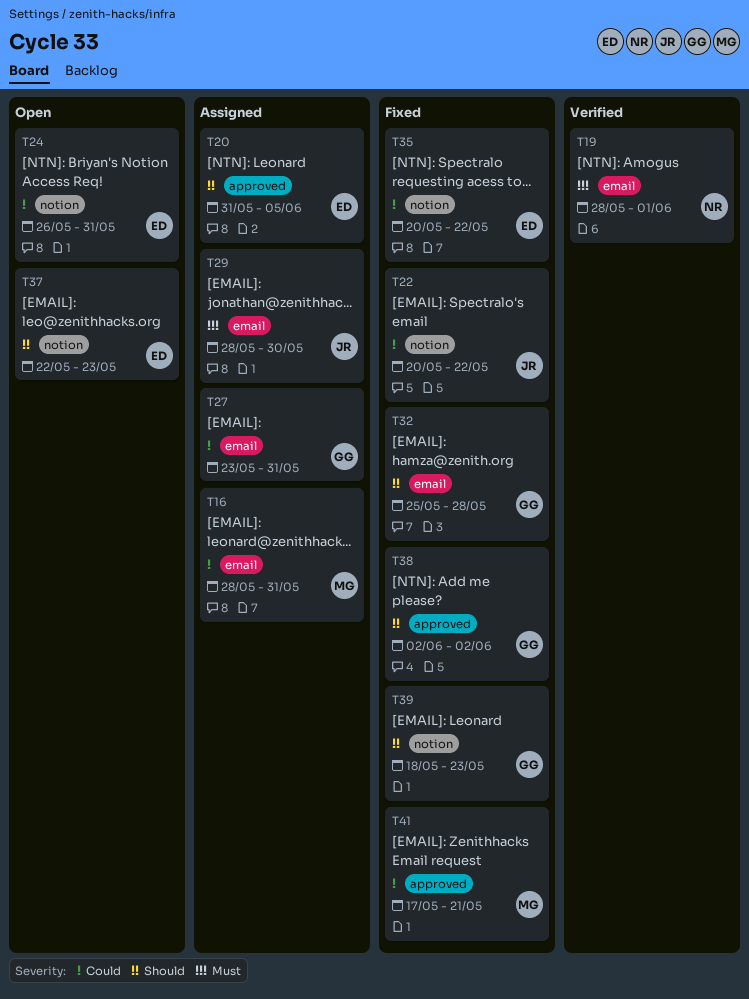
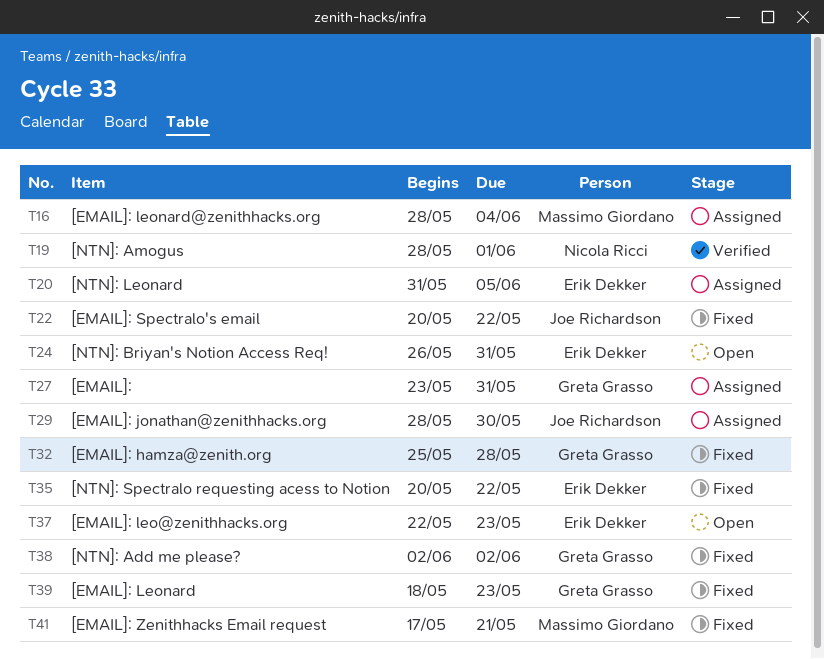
T16, due: May 31 -> Jun 4

